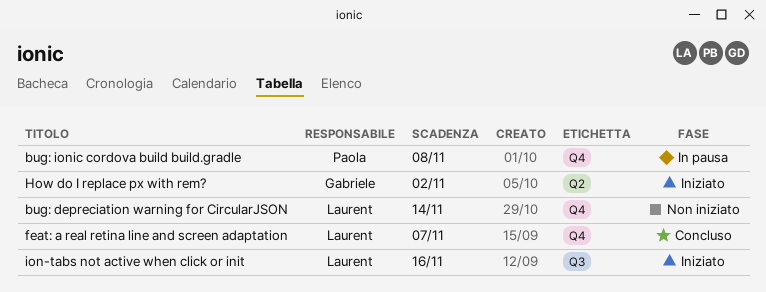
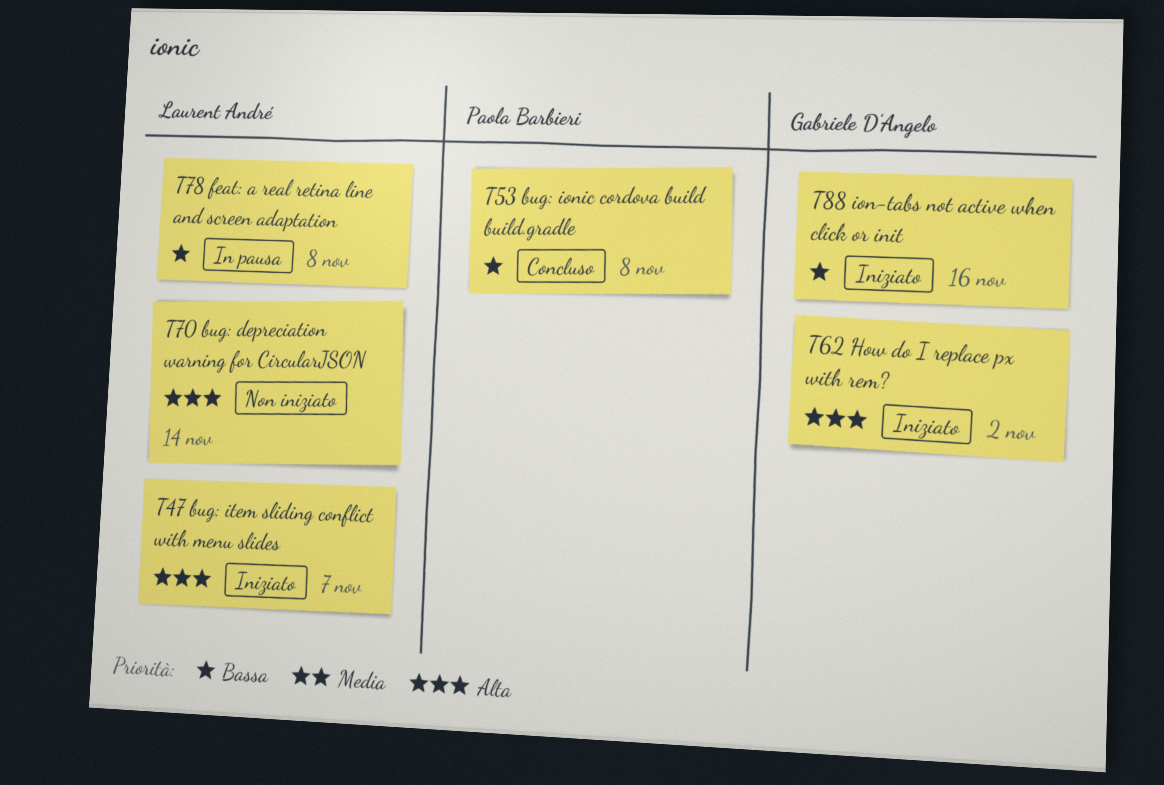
bug: ionic cordova build build.gradle, status: In pausa -> Concluso
bug: item sliding conflict with menu slides: none -> present
feat: a real retina line and screen adaptation, status: Concluso -> In pausa
feat: a real retina line and screen adaptation, due: Nov 7 -> Nov 8
ion-tabs not active when click or init, owner: Laurent André -> Gabriele D'Angelo

